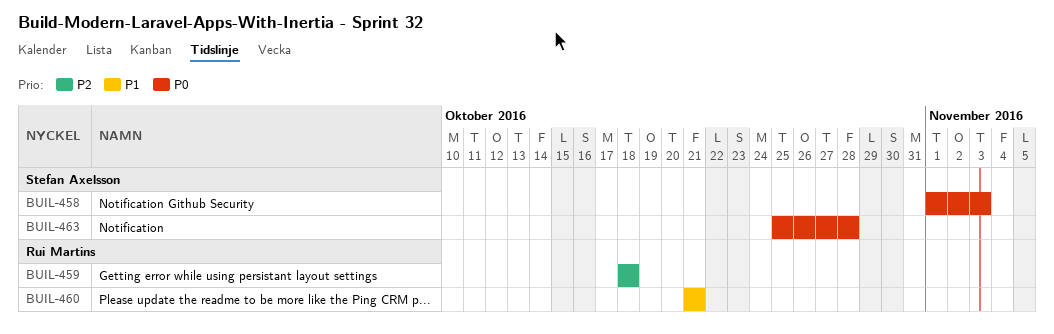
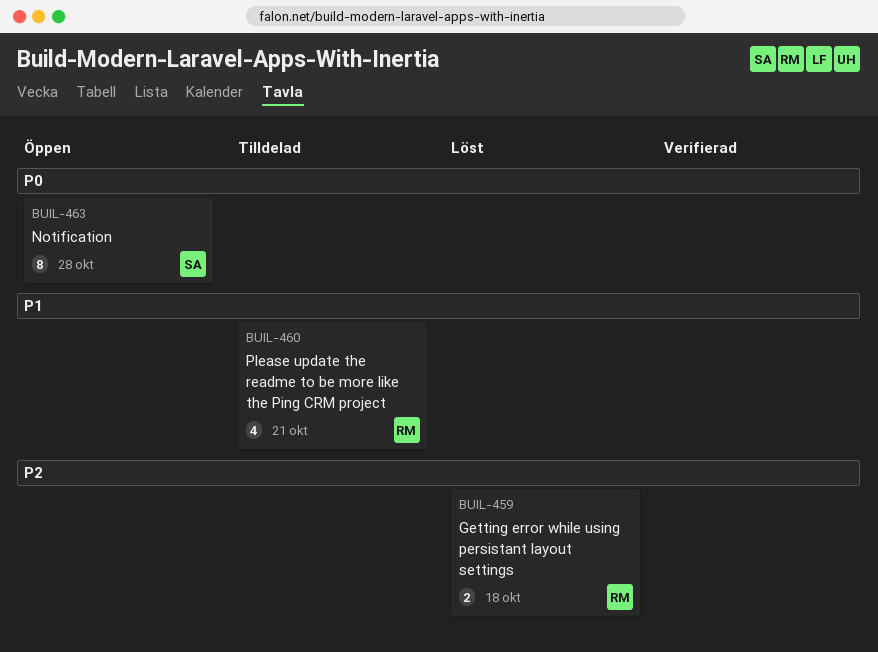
BUIL-458: present -> none

